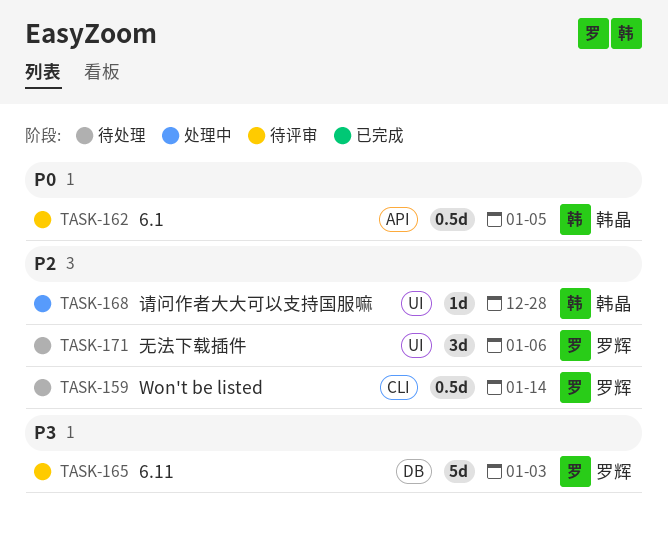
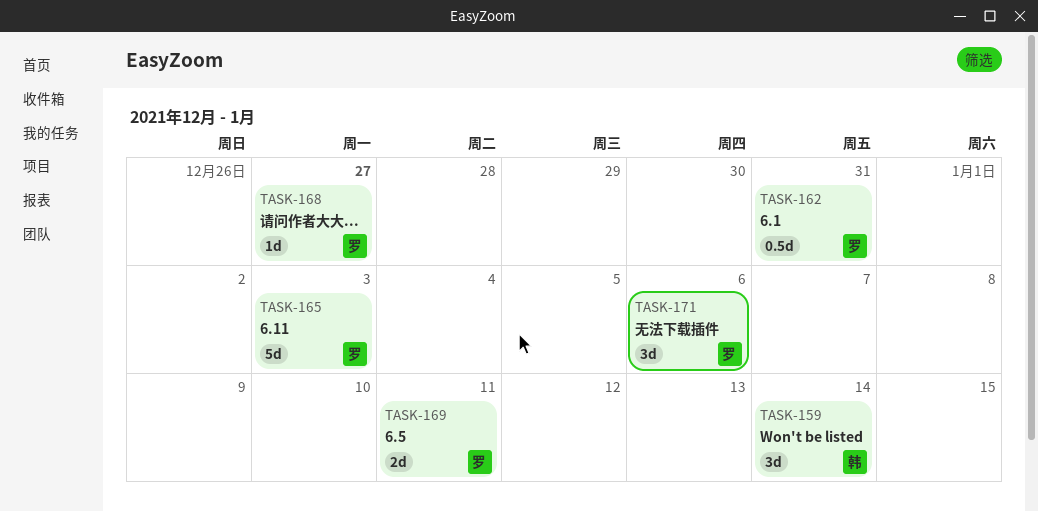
TASK-159, owner: 罗辉 -> 韩晶
TASK-159, estimate: 0.5d -> 3d
TASK-162, owner: 韩晶 -> 罗辉
TASK-162, due: Jan 5 -> Dec 31
TASK-168, owner: 韩晶 -> 罗辉
TASK-168, due: Dec 28 -> Dec 27
TASK-169: none -> present

